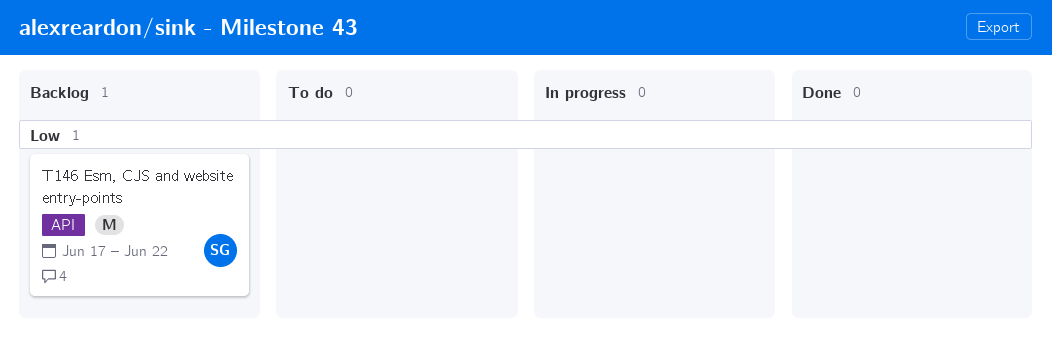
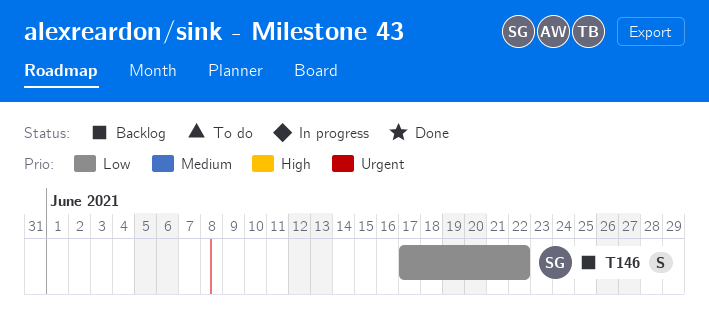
T146, estimate: M -> S

